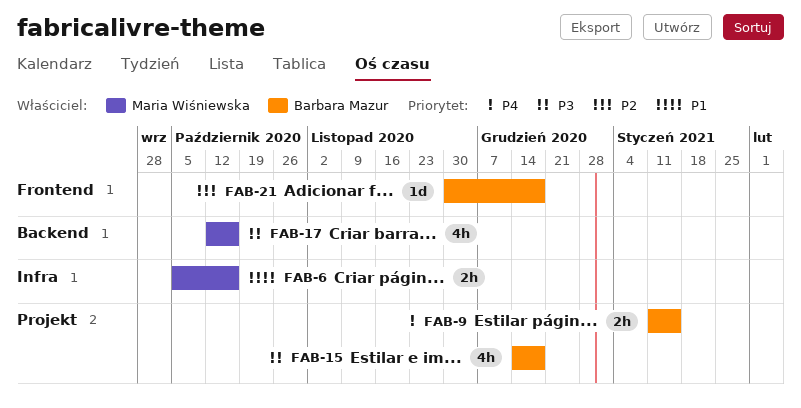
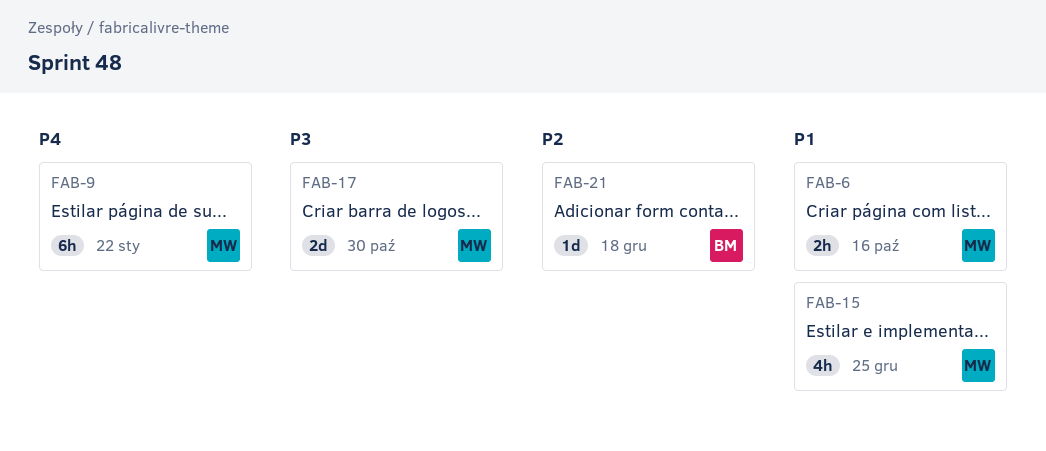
FAB-9, owner: Barbara Mazur -> Maria Wiśniewska
FAB-9, estimate: 2h -> 6h
FAB-9, due: Jan 15 -> Jan 22
FAB-15, owner: Barbara Mazur -> Maria Wiśniewska
FAB-15, priority: P3 -> P1
FAB-15, due: Dec 18 -> Dec 25
FAB-17, estimate: 4h -> 2d
FAB-17, due: Oct 16 -> Oct 30

